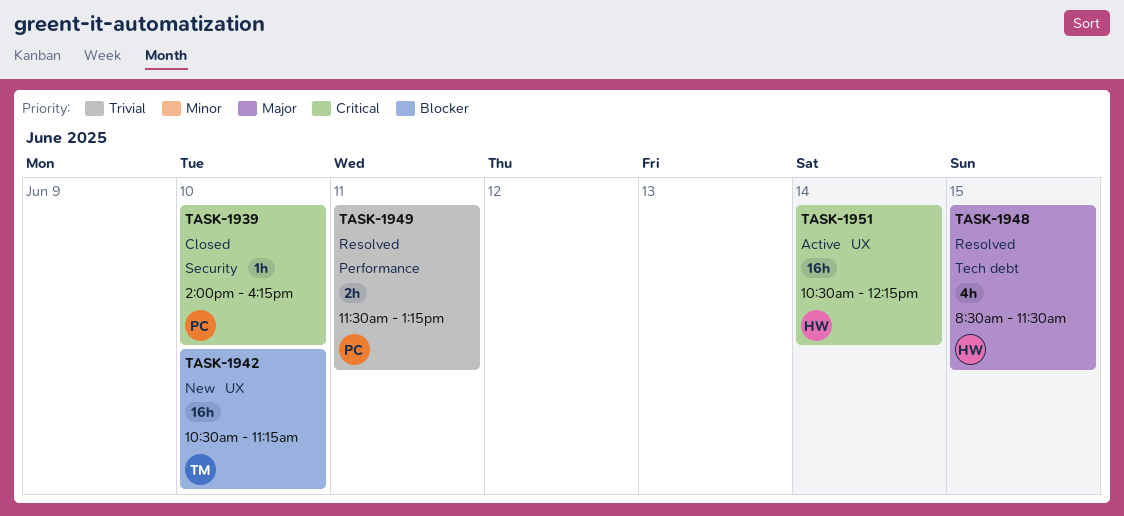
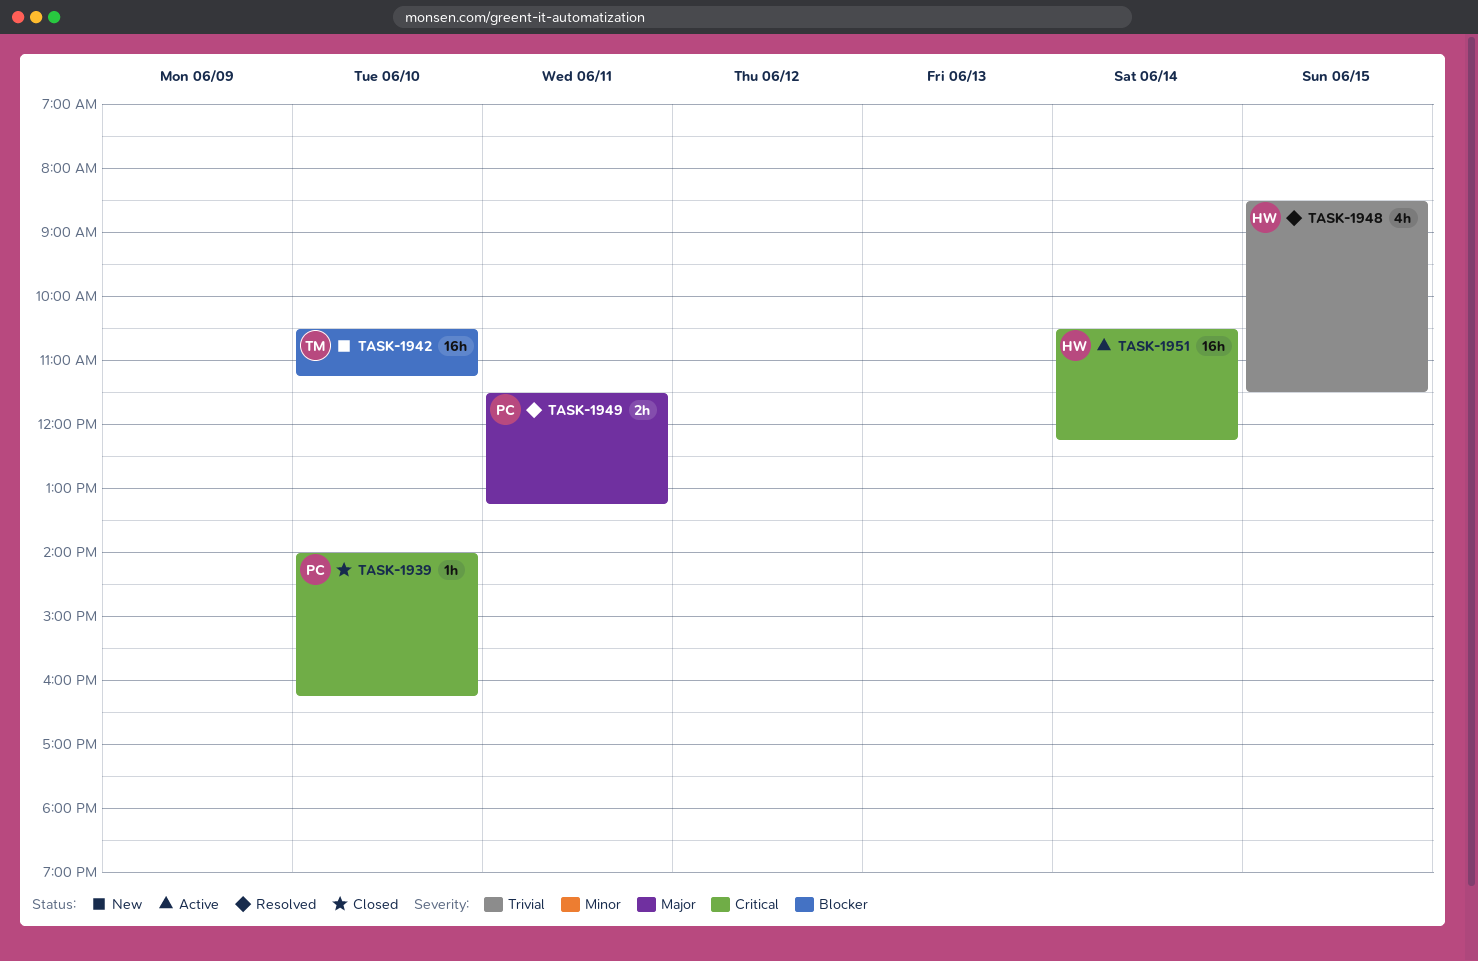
TASK-1948, priority: Major -> Trivial
TASK-1949, priority: Trivial -> Major

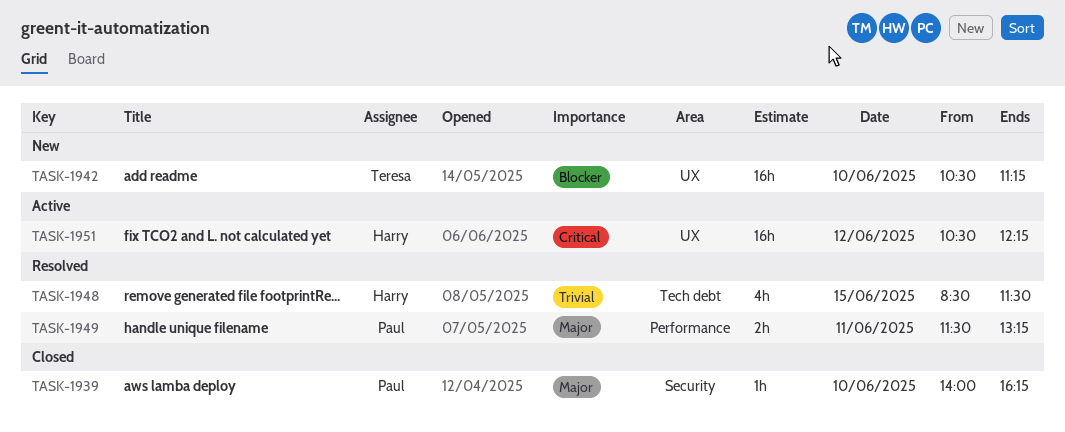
TASK-1939, priority: Critical -> Major
TASK-1951, day: Jun 14 -> Jun 12

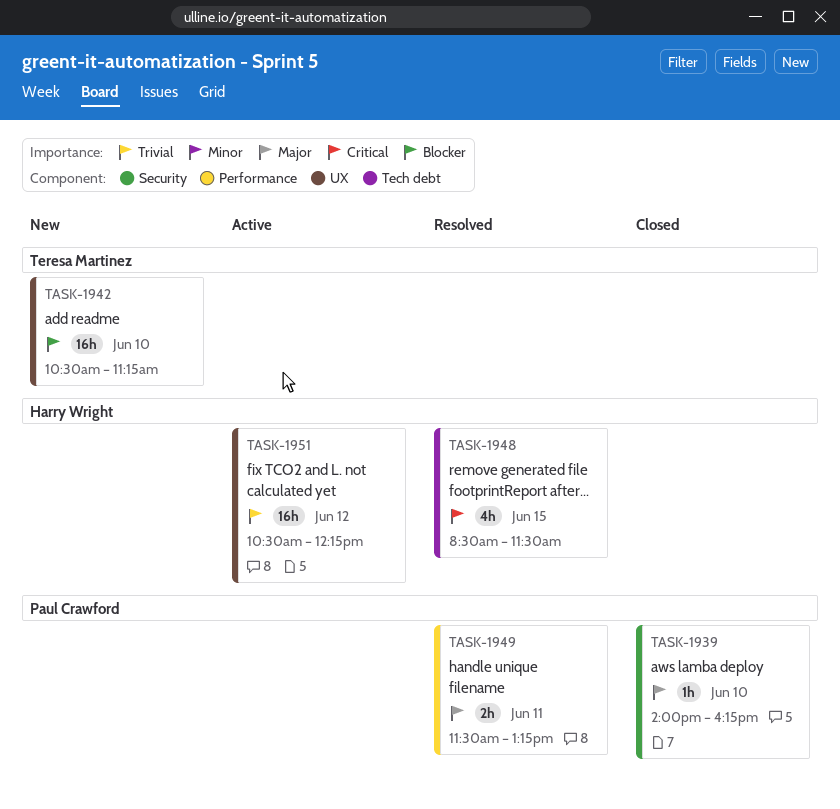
TASK-1948, priority: Trivial -> Critical
TASK-1951, priority: Critical -> Trivial

